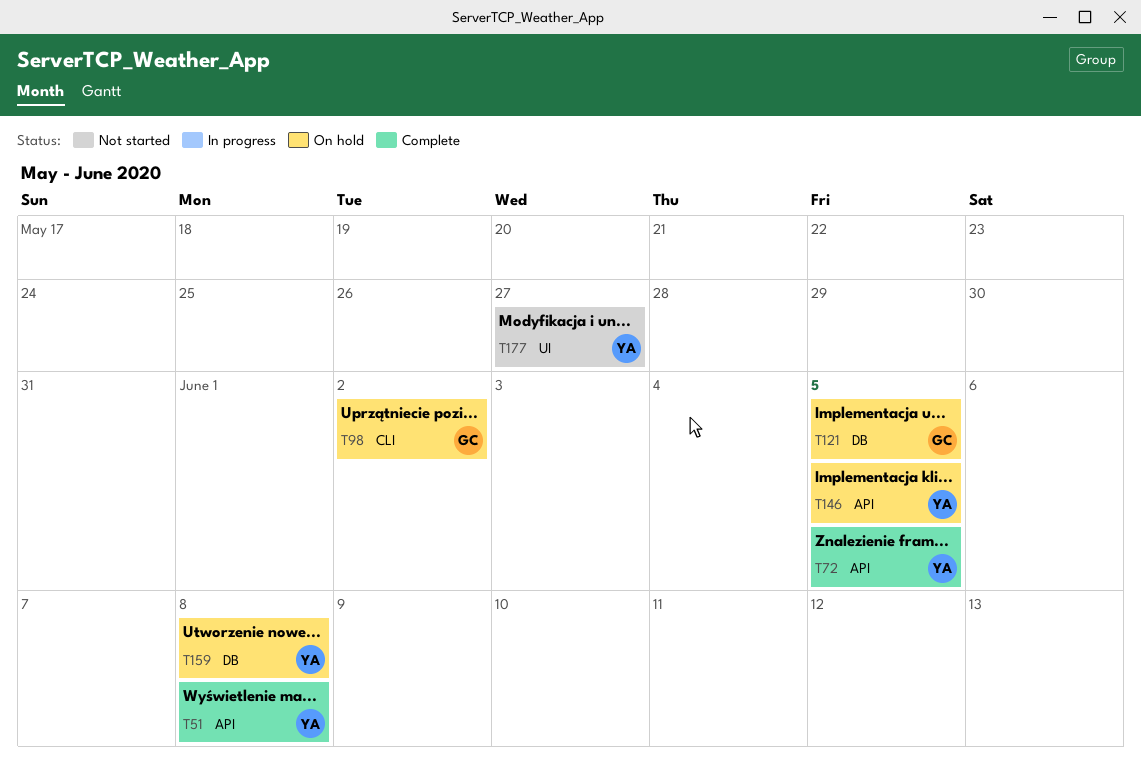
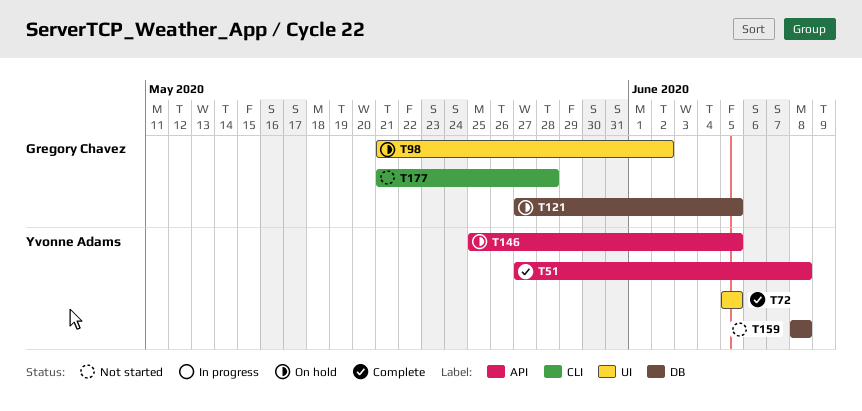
T72, label: API -> UI
T98, label: CLI -> UI
T159, status: On hold -> Not started
T177, owner: Yvonne Adams -> Gregory Chavez
T177, label: UI -> CLI
T177, due: May 27 -> May 28

